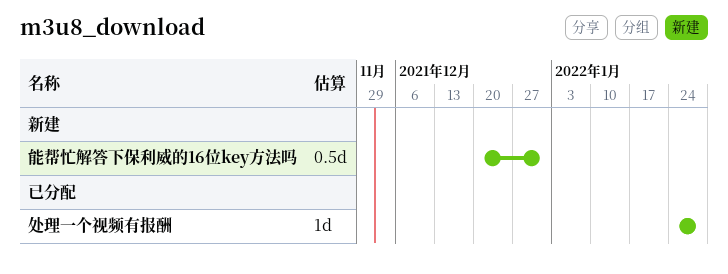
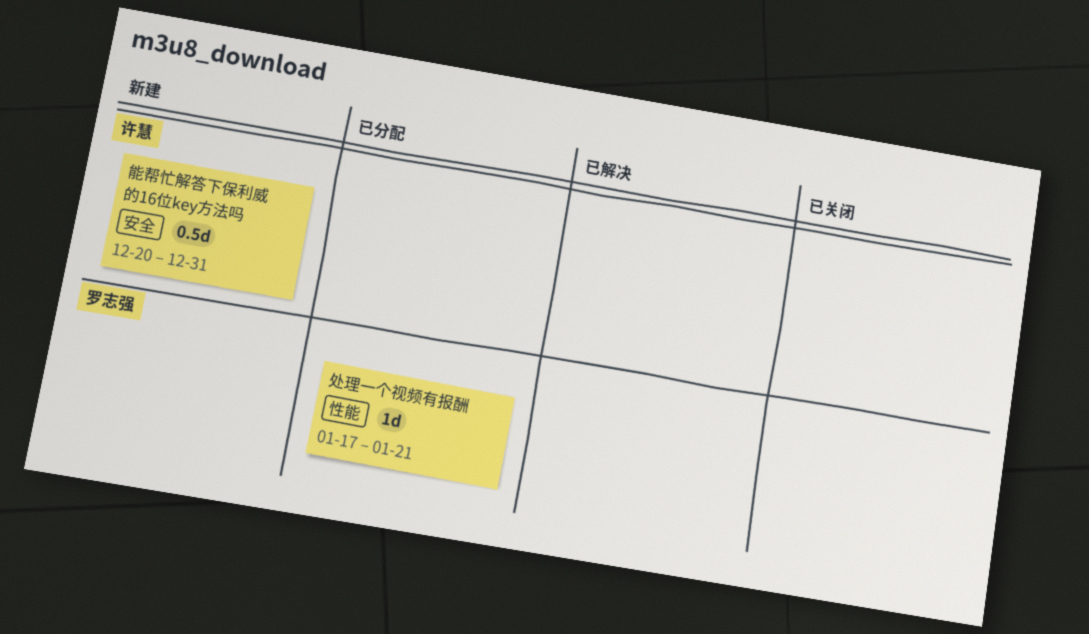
处理一个视频有报酬, start: Jan 24 -> Jan 17
处理一个视频有报酬, due: Jan 28 -> Jan 21

